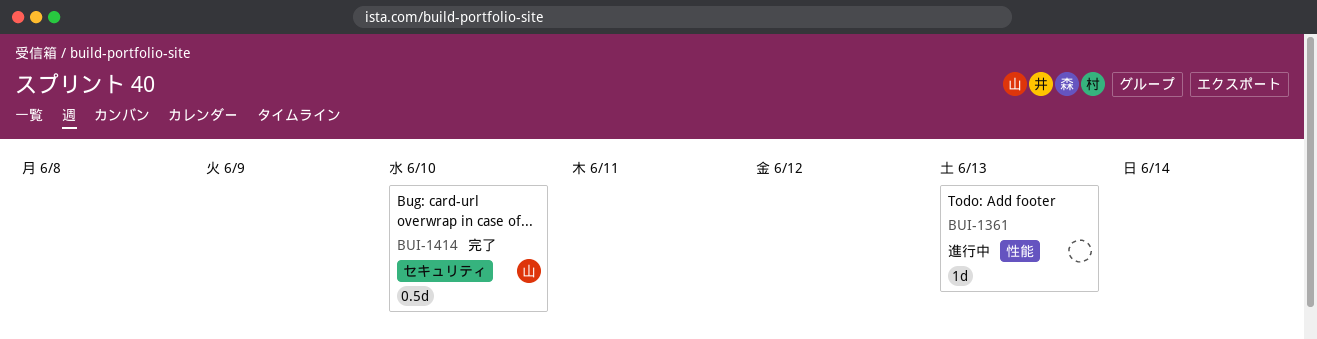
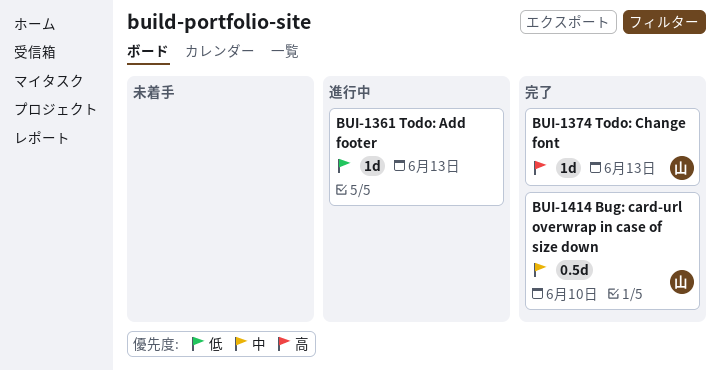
BUI-1374: none -> present

